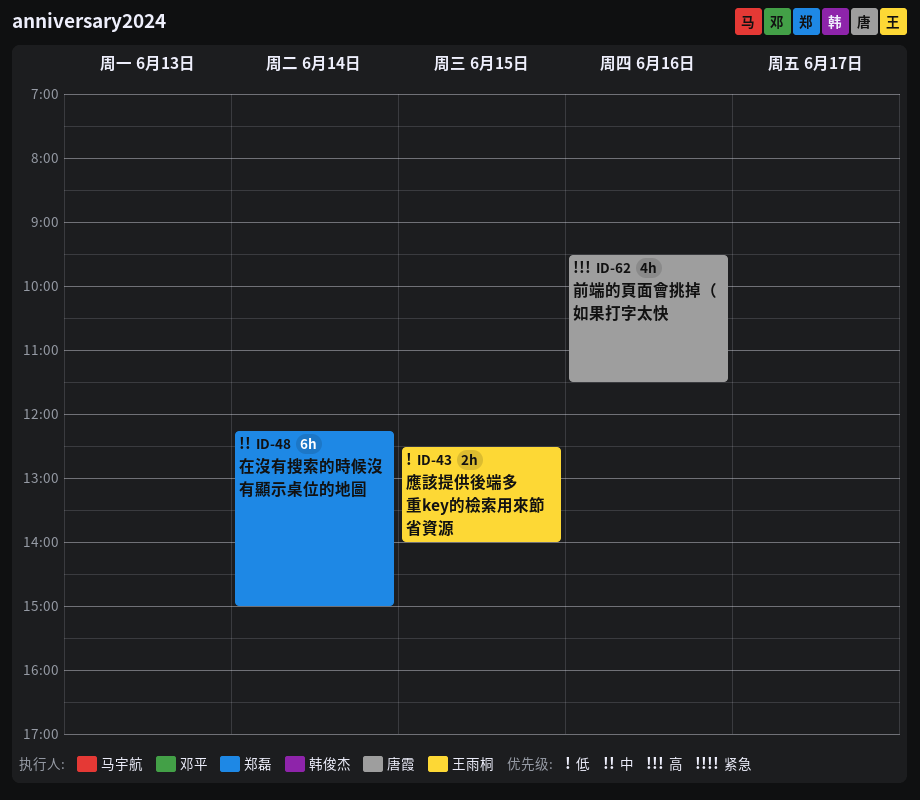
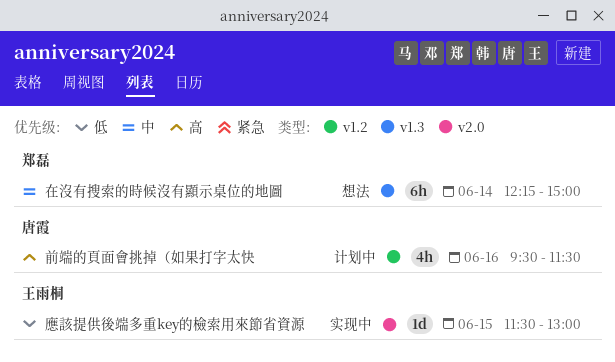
應該提供後端多重key的檢索用來節省資源, estimate: 2h -> 1d
應該提供後端多重key的檢索用來節省資源, begins: 12:30 -> 11:30
應該提供後端多重key的檢索用來節省資源, ends: 14:00 -> 13:00

